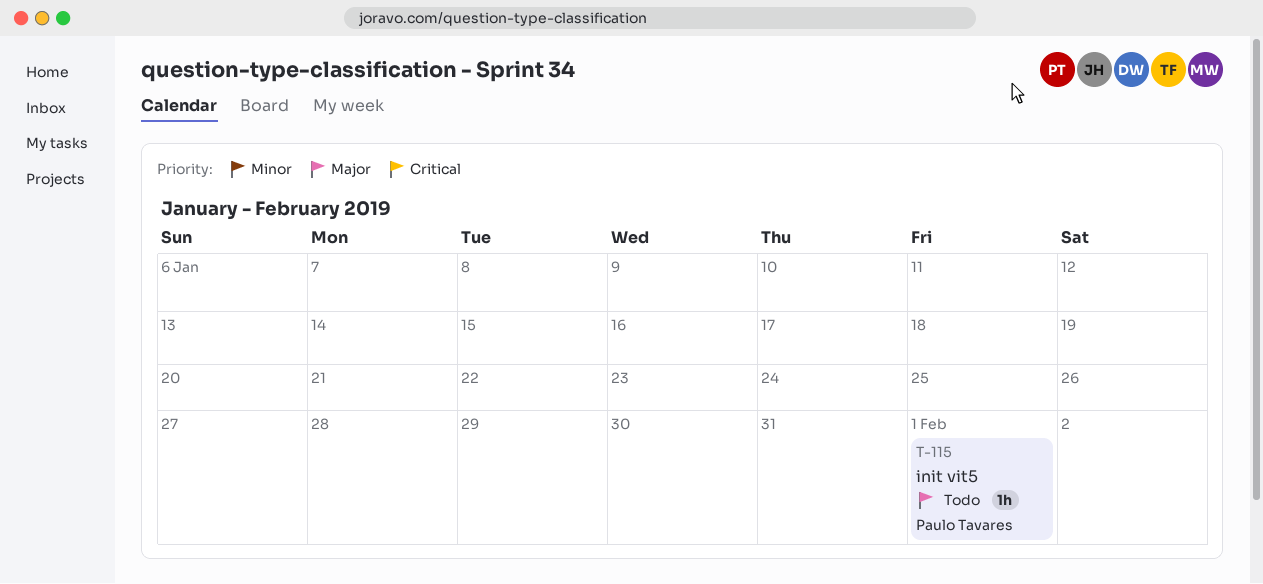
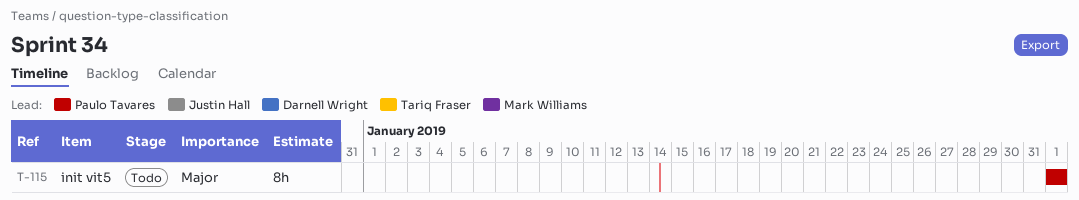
T-115, estimate: 1h -> 8h

